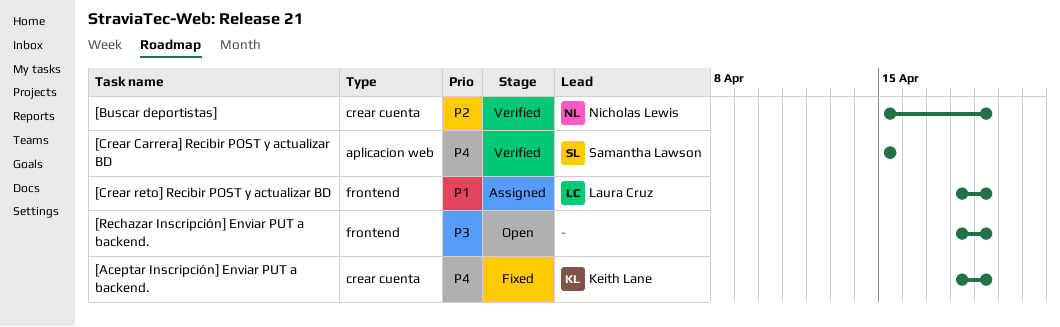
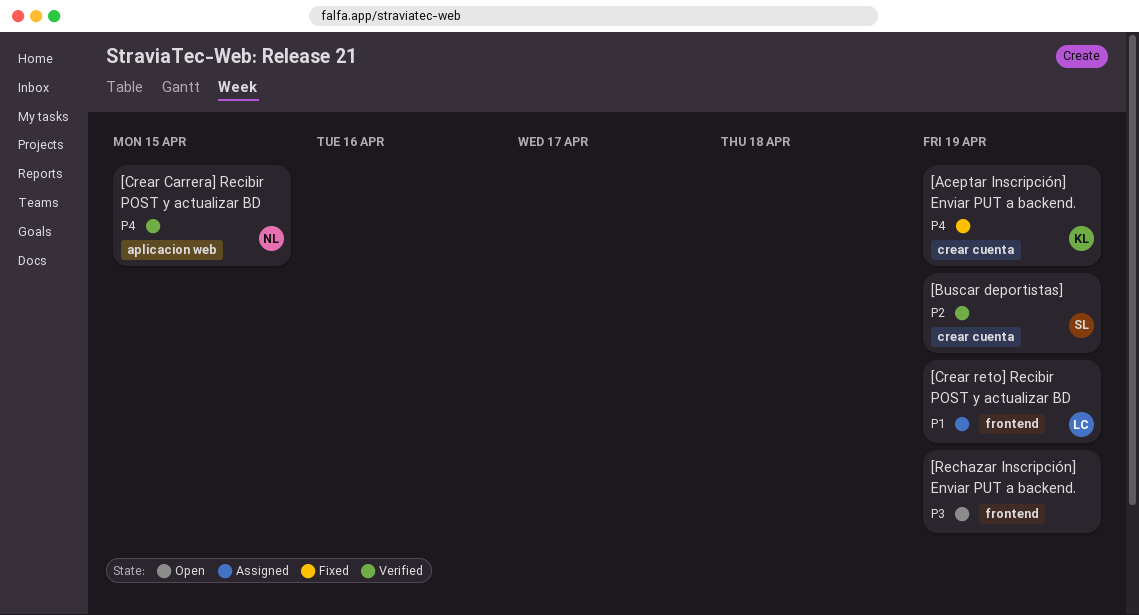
[Buscar deportistas], owner: Nicholas Lewis -> Samantha Lawson
[Crear Carrera] Recibir POST y actualizar BD, owner: Samantha Lawson -> Nicholas Lewis

